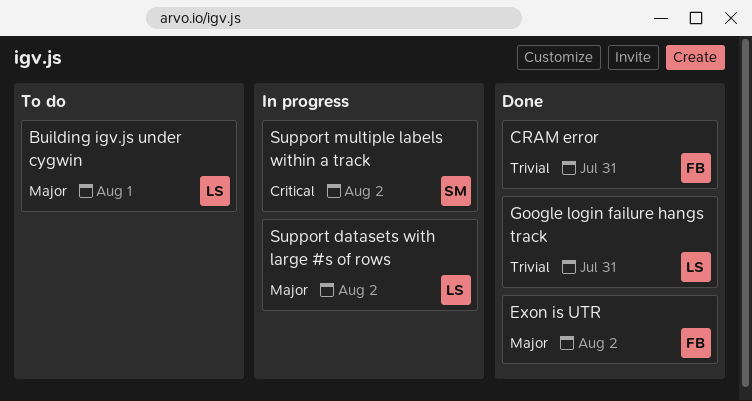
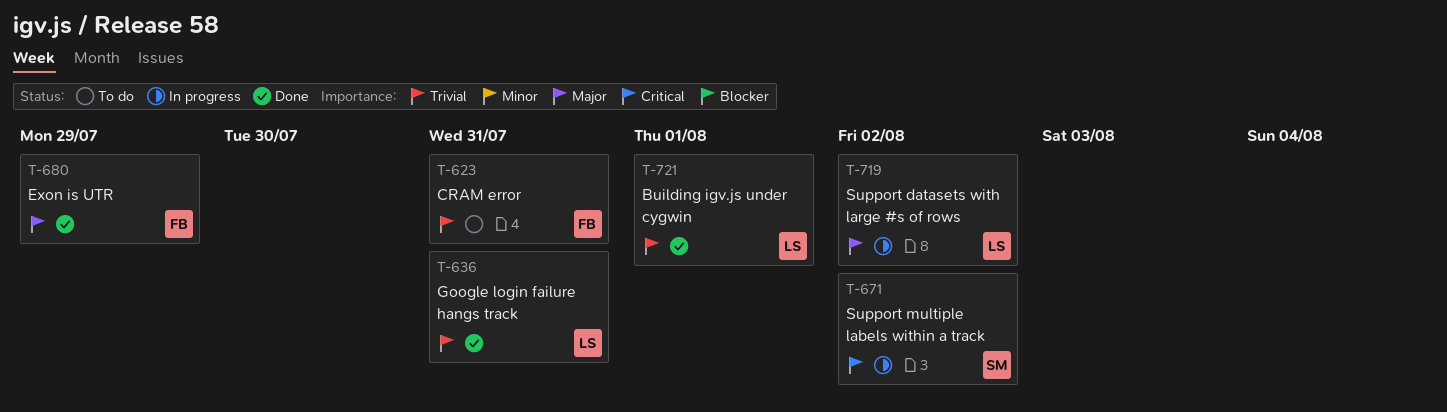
Building igv.js under cygwin, status: To do -> Done
Building igv.js under cygwin, priority: Major -> Trivial
CRAM error, status: Done -> To do
Exon is UTR, due: Aug 2 -> Jul 29

